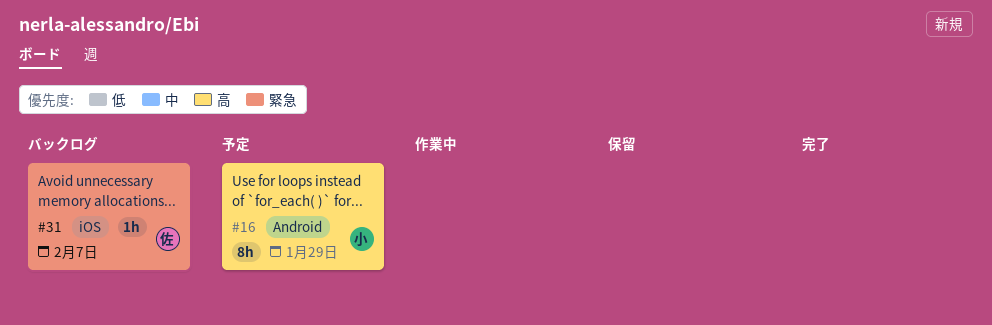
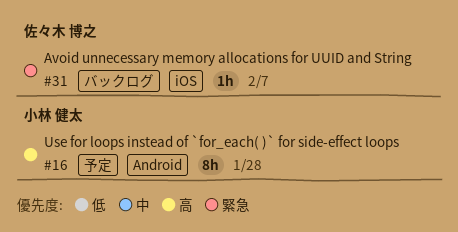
#16, due: Jan 29 -> Jan 28

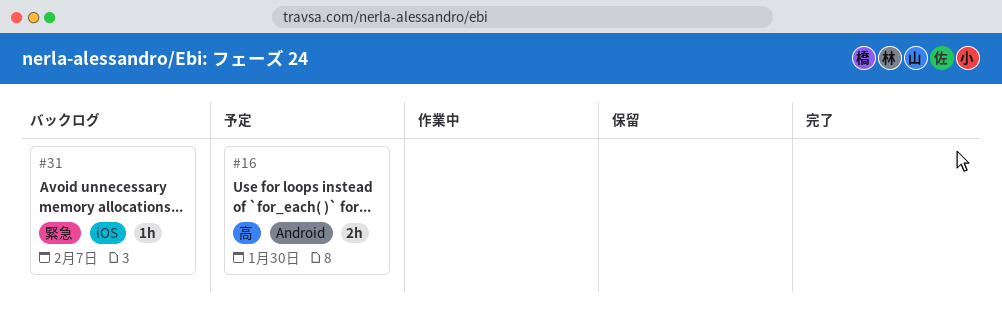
#16, estimate: 8h -> 2h
#16, due: Jan 28 -> Jan 30

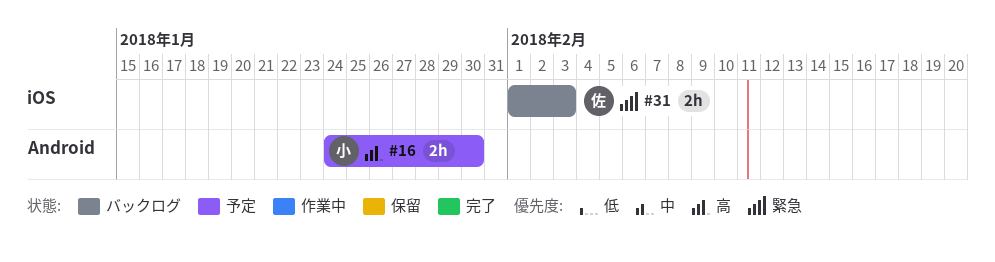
#31, estimate: 1h -> 2h
#31, due: Feb 7 -> Feb 3

